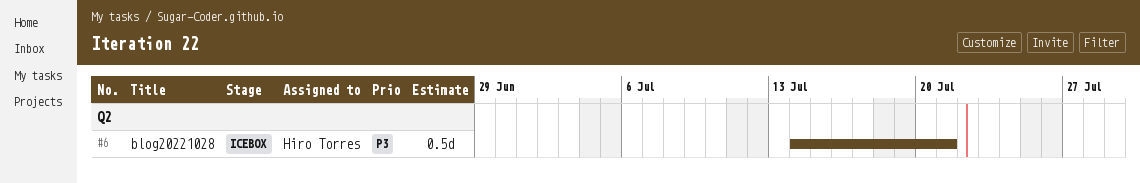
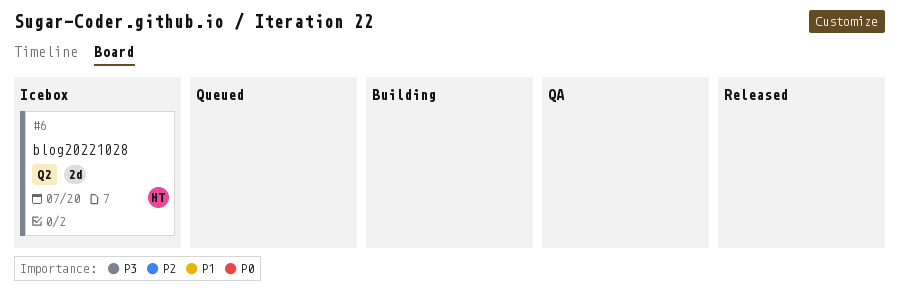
#6, estimate: 0.5d -> 2d
#6, due: Jul 21 -> Jul 20

